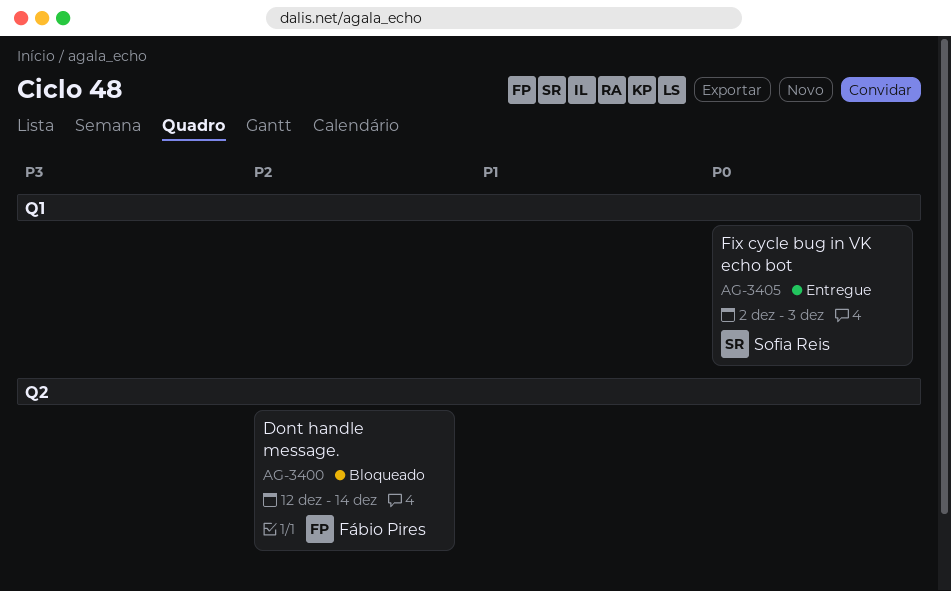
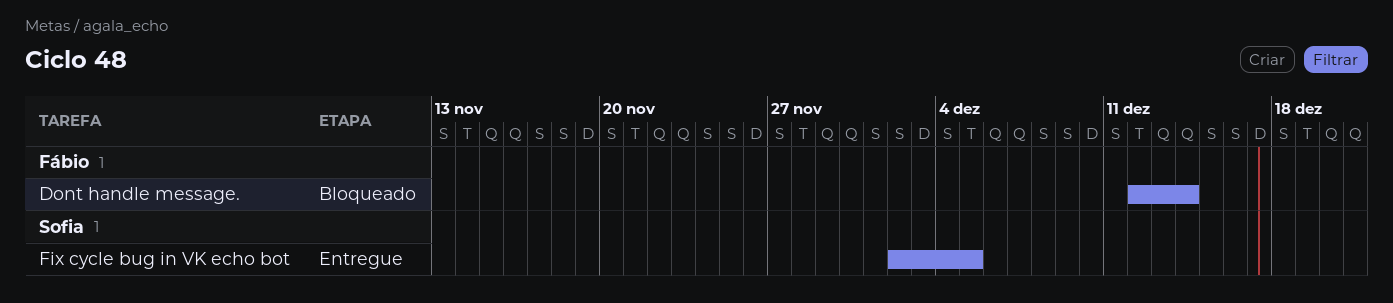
Fix cycle bug in VK echo bot, due: Dec 3 -> Dec 5

